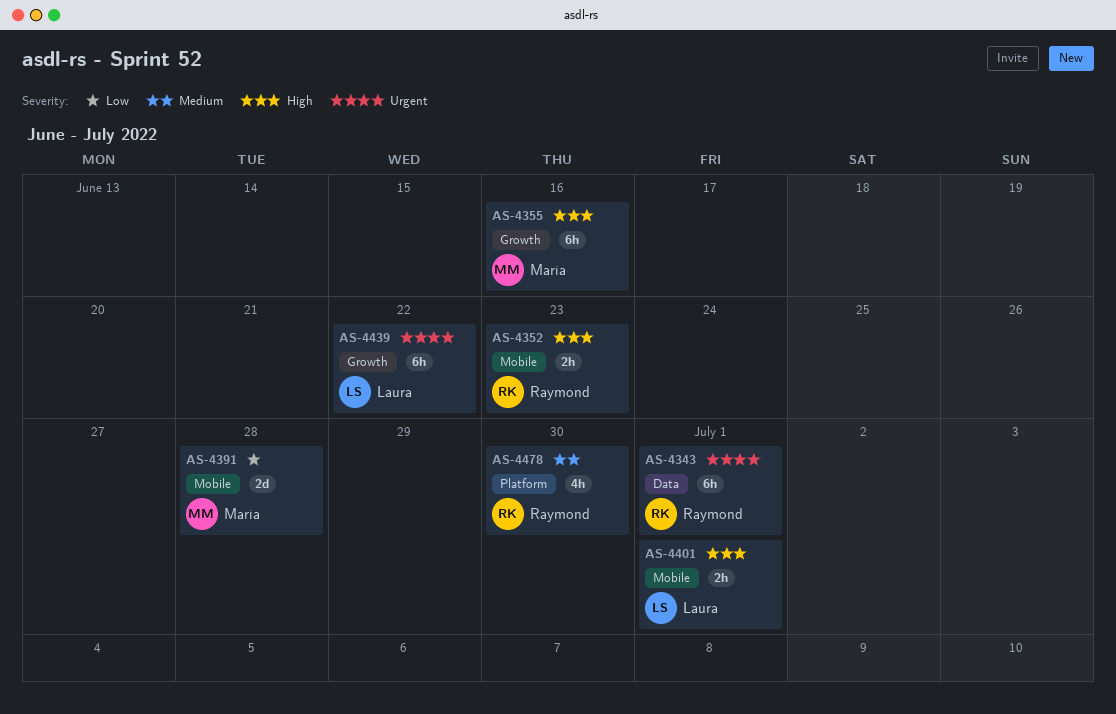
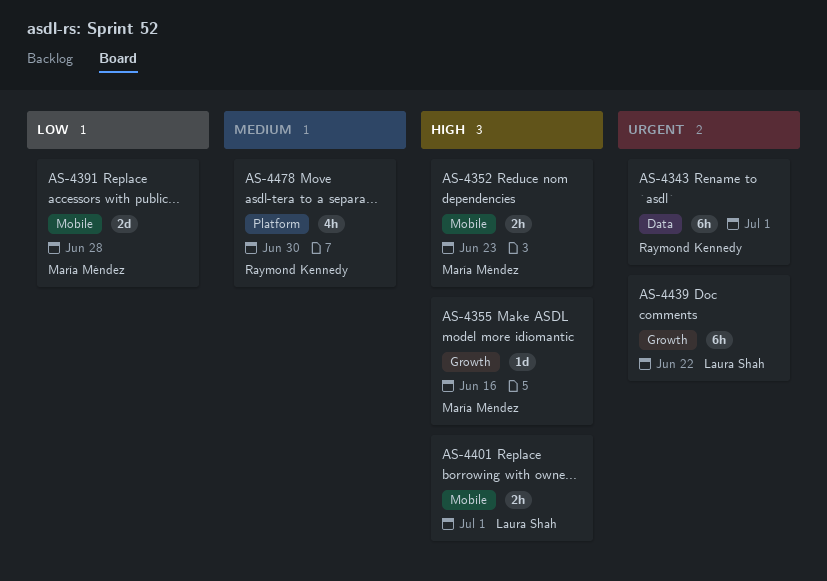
AS-4352, owner: Raymond Kennedy -> María Méndez
AS-4355, estimate: 6h -> 1d

